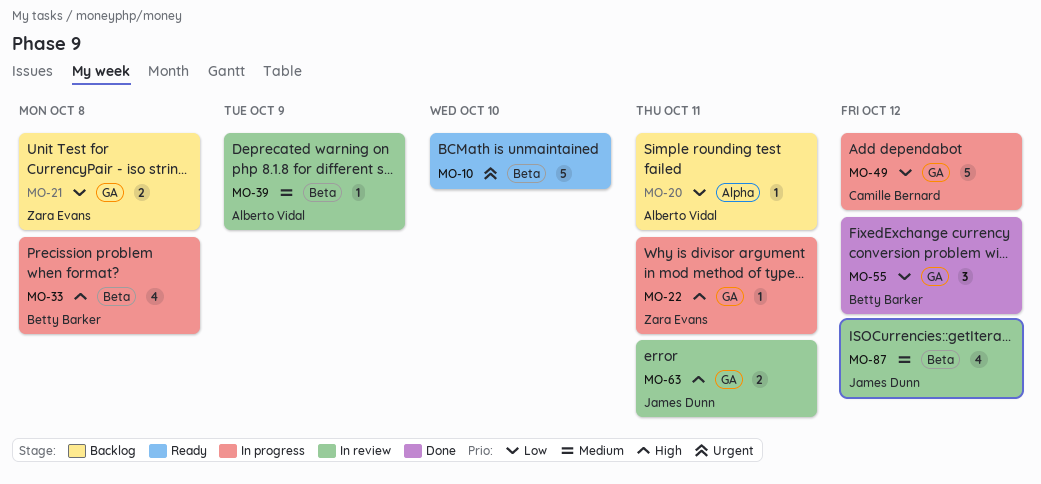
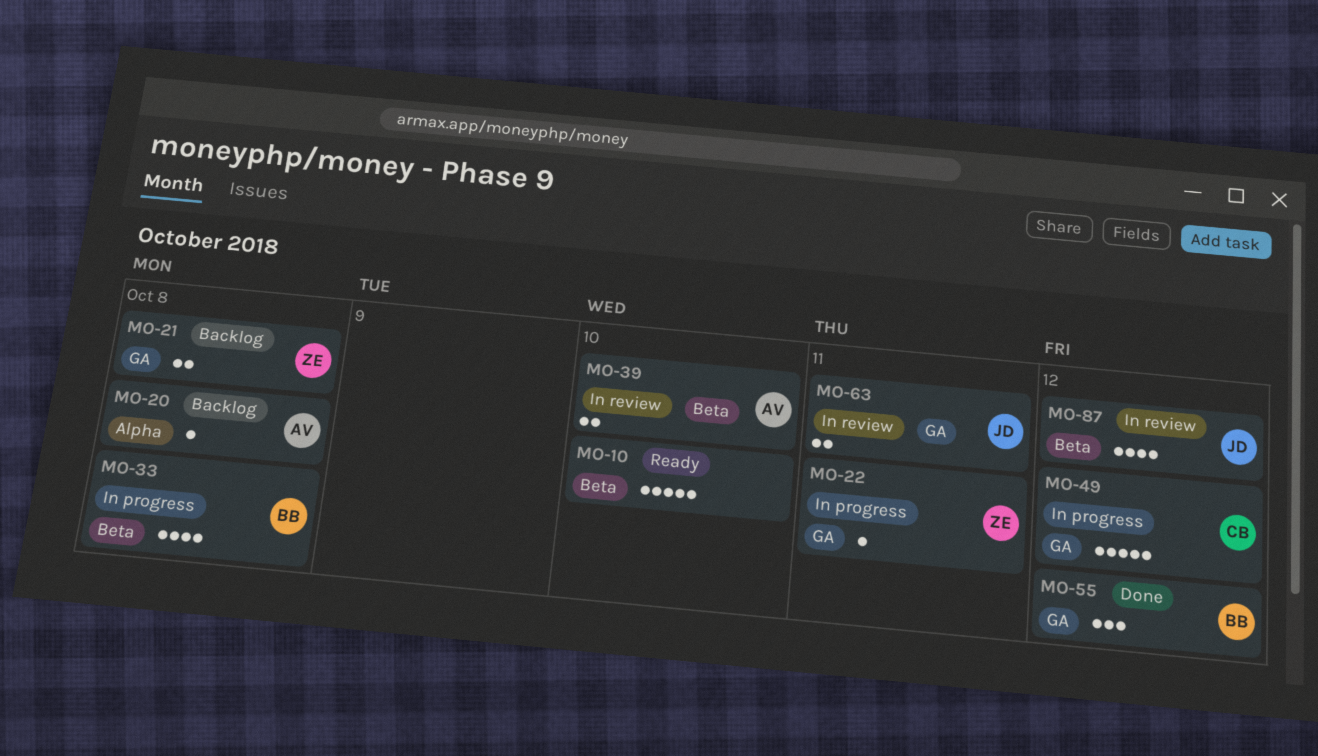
MO-20, due: Oct 11 -> Oct 8
MO-39, estimate: 1 -> 2
MO-39, due: Oct 9 -> Oct 10

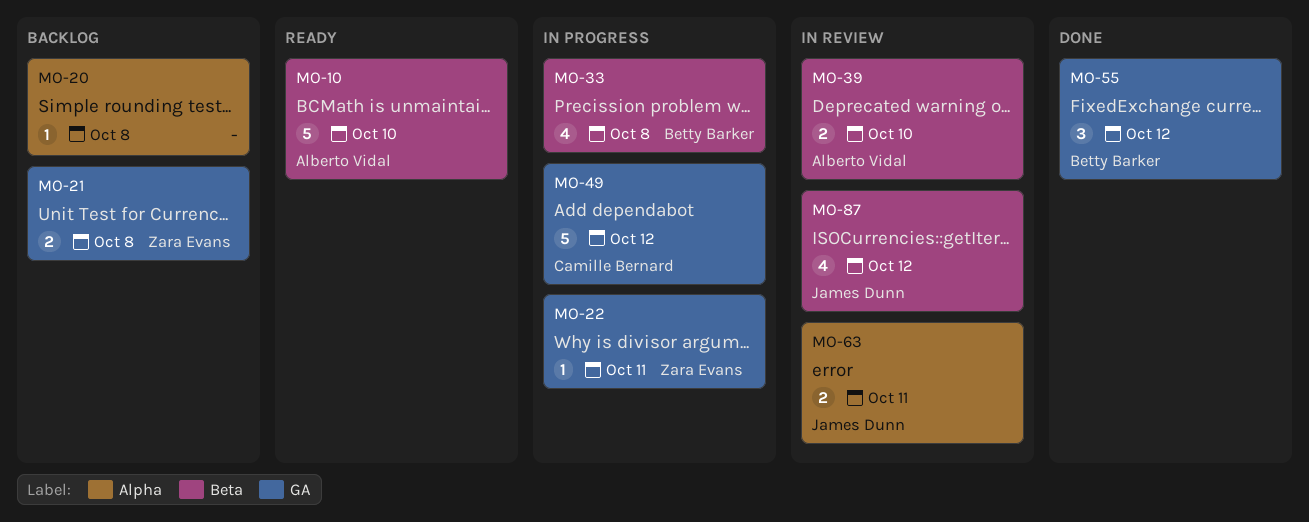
MO-10, owner: none -> Alberto Vidal
MO-20, owner: Alberto Vidal -> none
MO-63, label: GA -> Alpha

